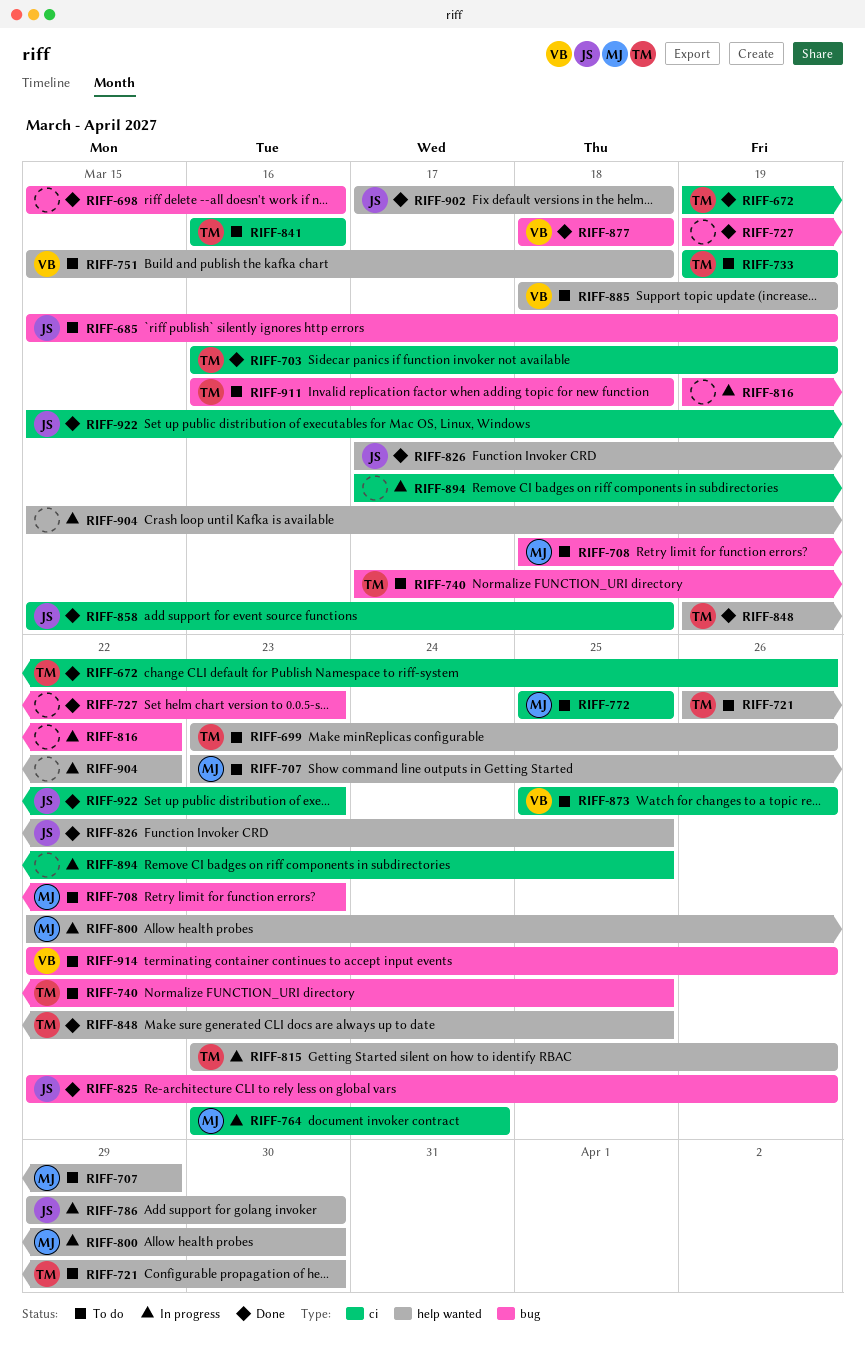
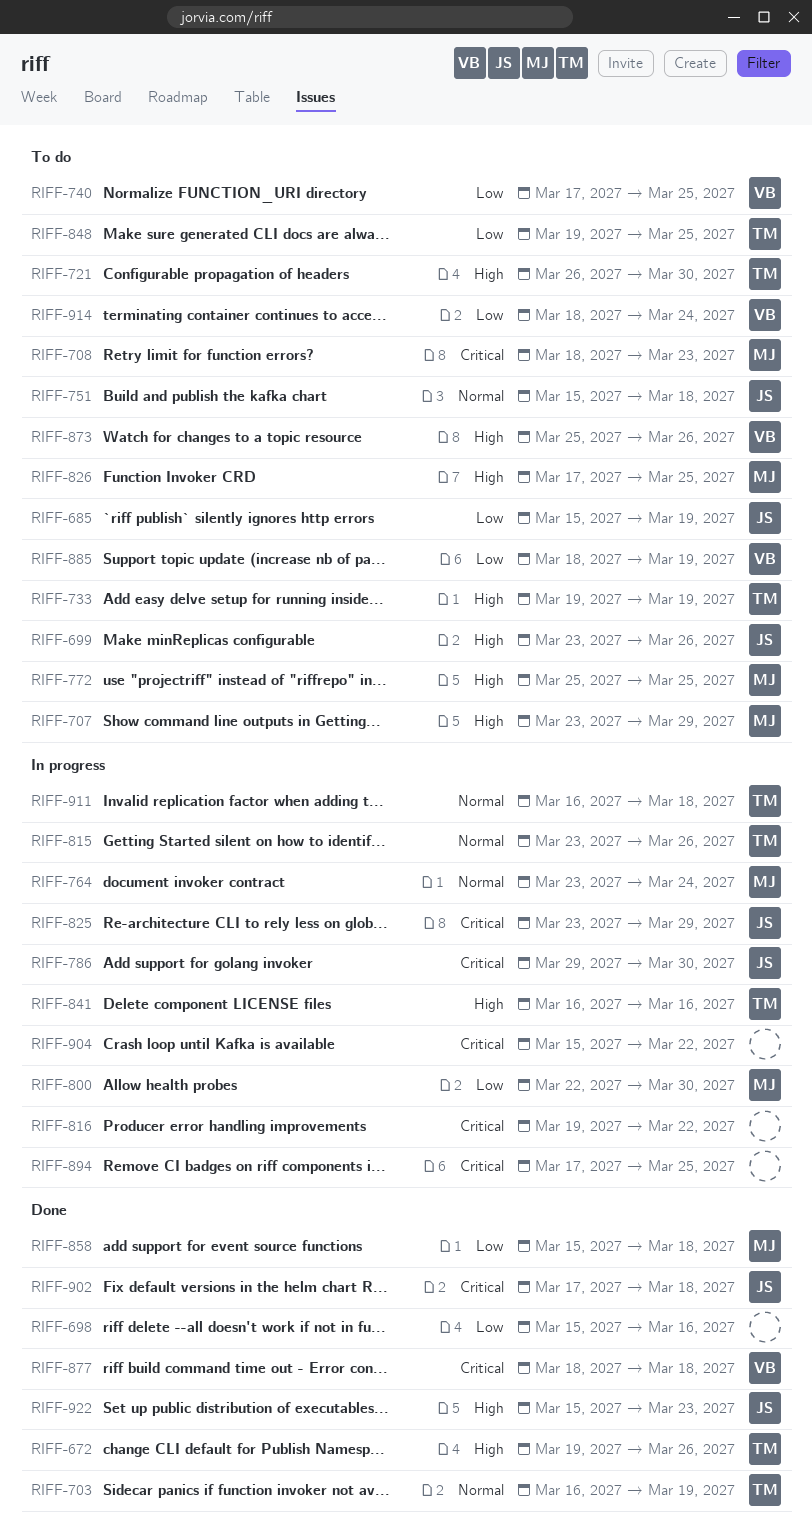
RIFF-699, owner: TM -> JS
RIFF-727: present -> none
RIFF-740, owner: TM -> VB
RIFF-751, owner: VB -> JS
RIFF-825, status: Done -> In progress
RIFF-825, start: Mar 22 -> Mar 23
RIFF-825, due: Mar 26 -> Mar 29
RIFF-826, status: Done -> To do
RIFF-826, owner: JS -> MJ
RIFF-841, status: To do -> In progress
RIFF-848, status: Done -> To do
RIFF-858, owner: JS -> MJ
RIFF-911, status: To do -> In progress
RIFF-914, start: Mar 22 -> Mar 18
RIFF-914, due: Mar 26 -> Mar 24

